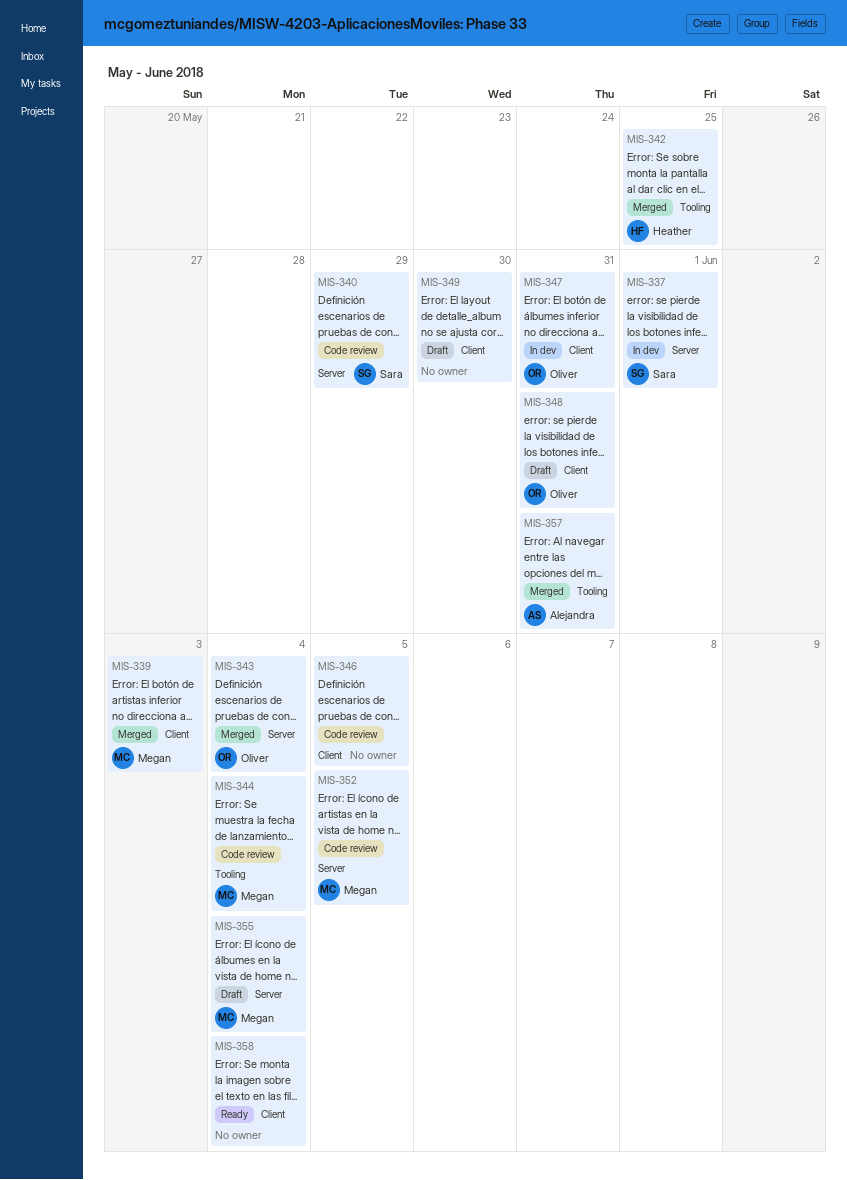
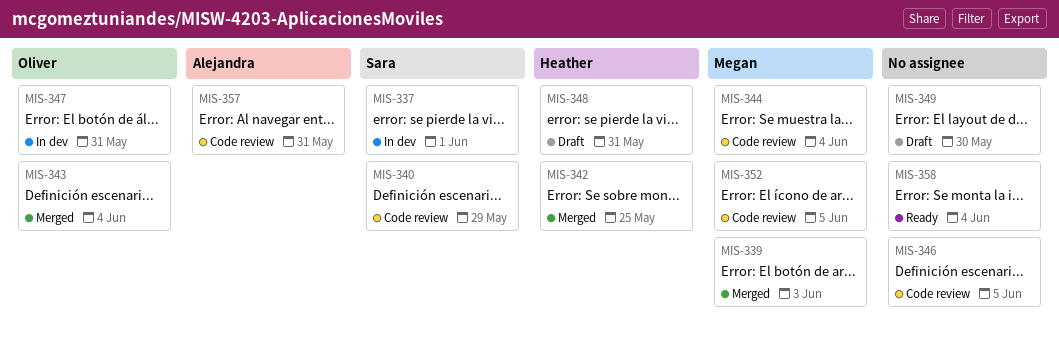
MIS-348, owner: Oliver -> Heather
MIS-355: present -> none
MIS-357, status: Merged -> Code review

